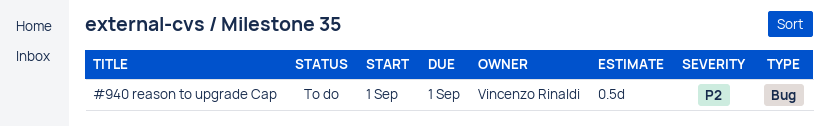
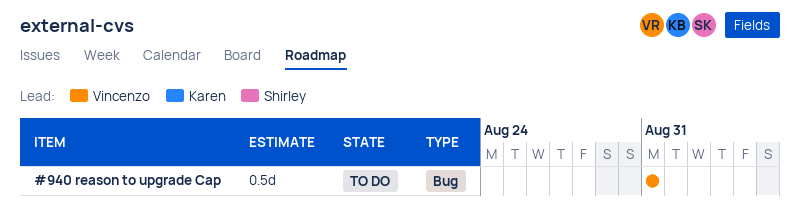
#940 reason to upgrade Cap, start: Sep 1 -> Aug 31
#940 reason to upgrade Cap, due: Sep 1 -> Aug 31

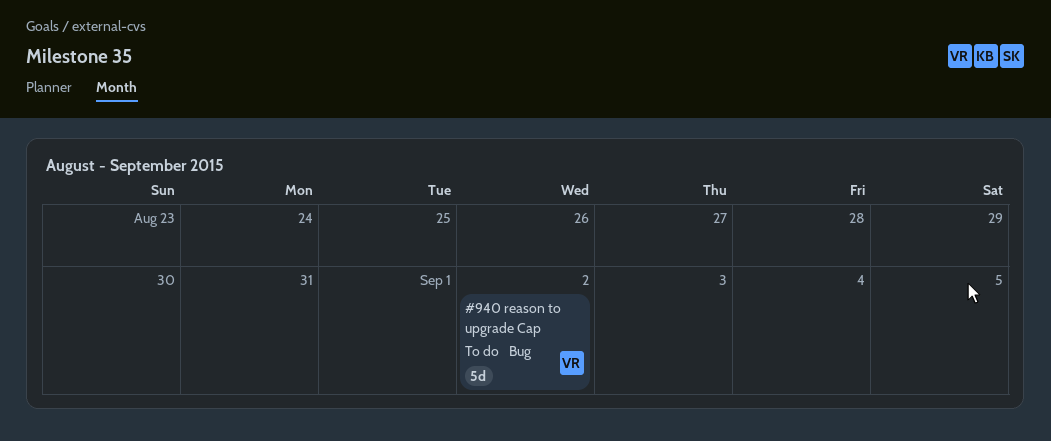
#940 reason to upgrade Cap, estimate: 0.5d -> 5d
#940 reason to upgrade Cap, due: Aug 31 -> Sep 2

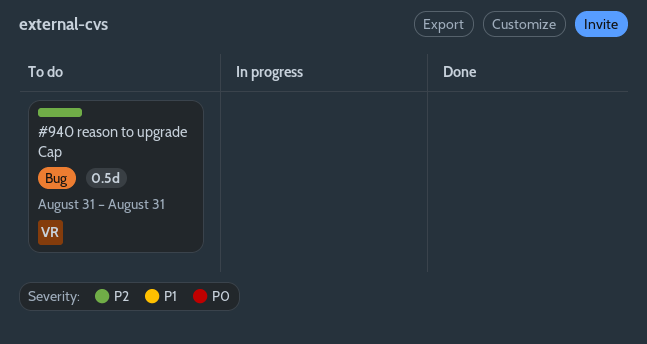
#940 reason to upgrade Cap, estimate: 5d -> 0.5d
#940 reason to upgrade Cap, due: Sep 2 -> Aug 31

